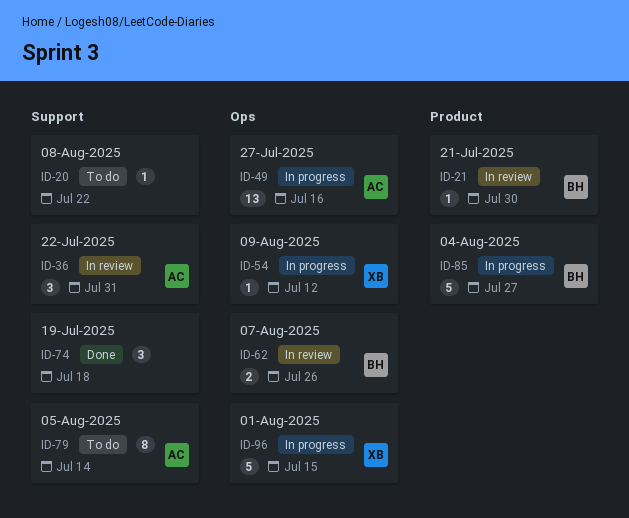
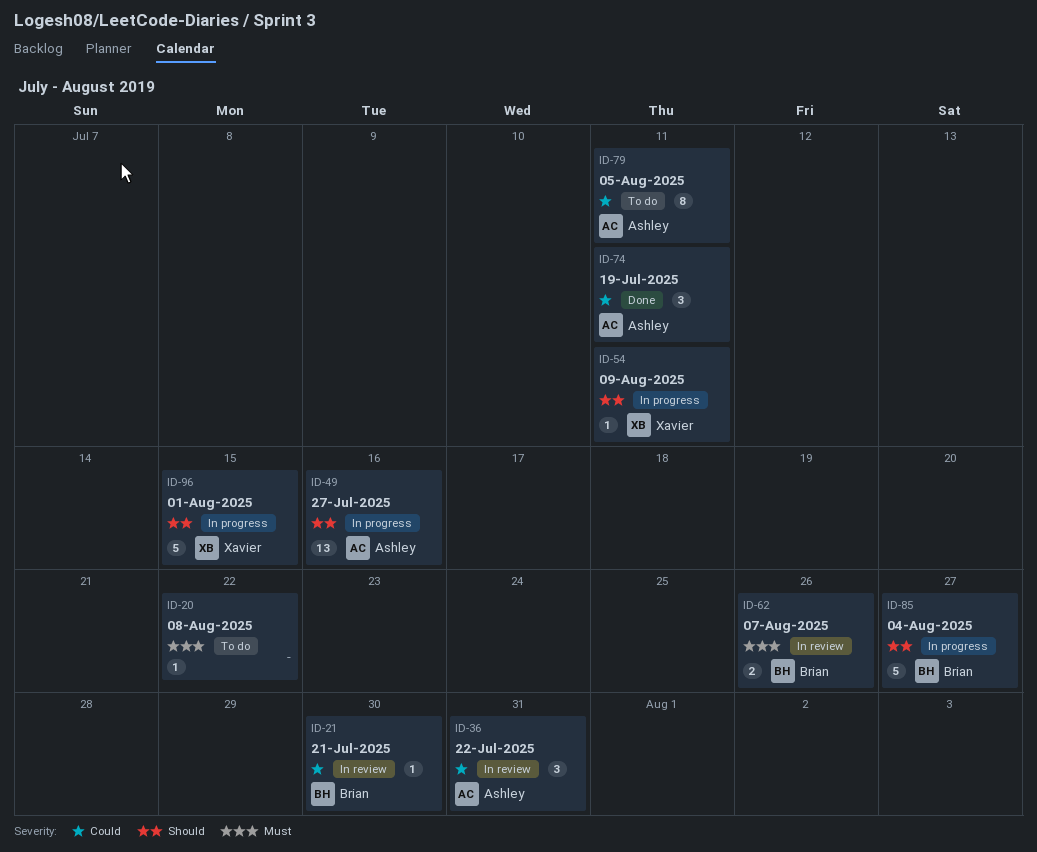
ID-54, due: Jul 12 -> Jul 11
ID-74, owner: none -> Ashley
ID-74, due: Jul 18 -> Jul 11
ID-79, due: Jul 14 -> Jul 11

